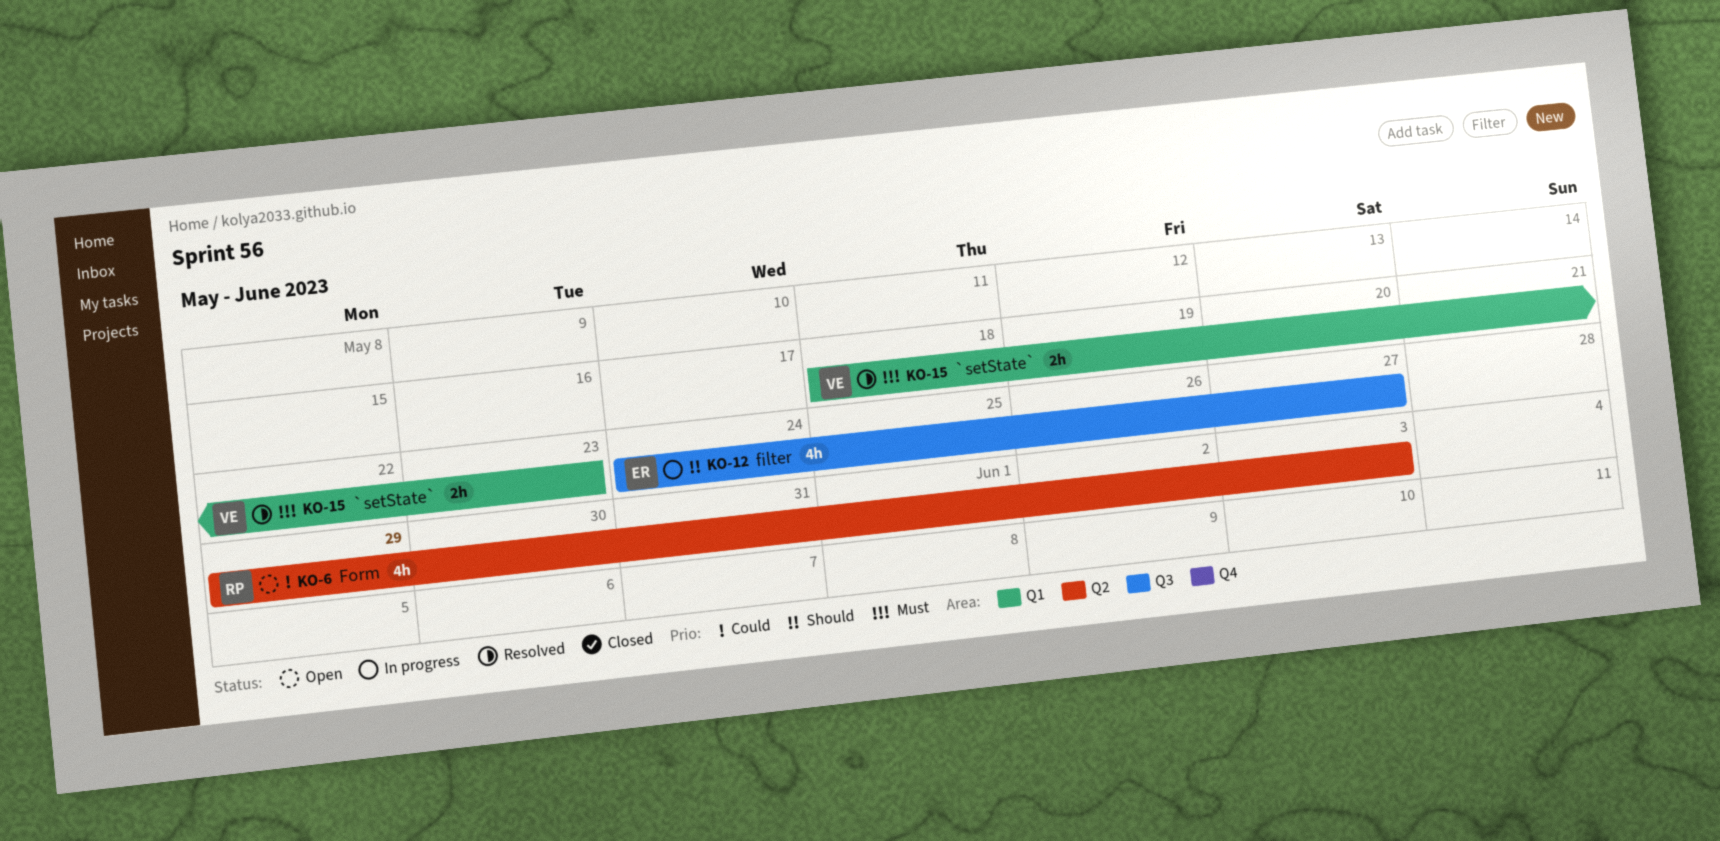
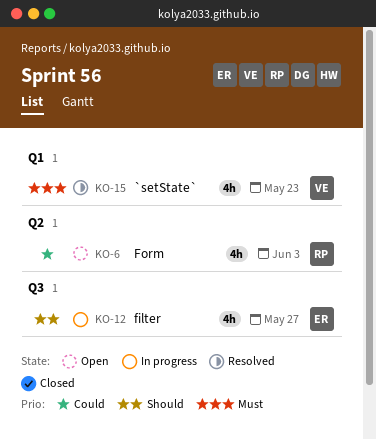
KO-15, estimate: 2h -> 4h

